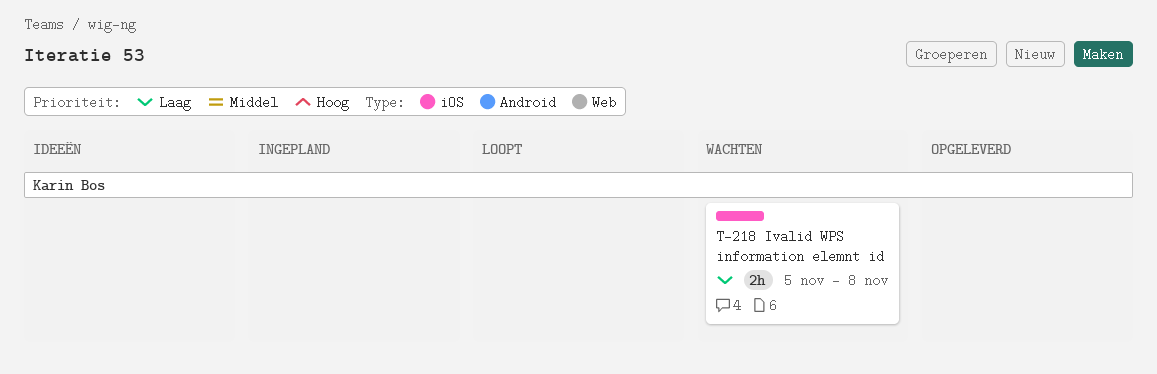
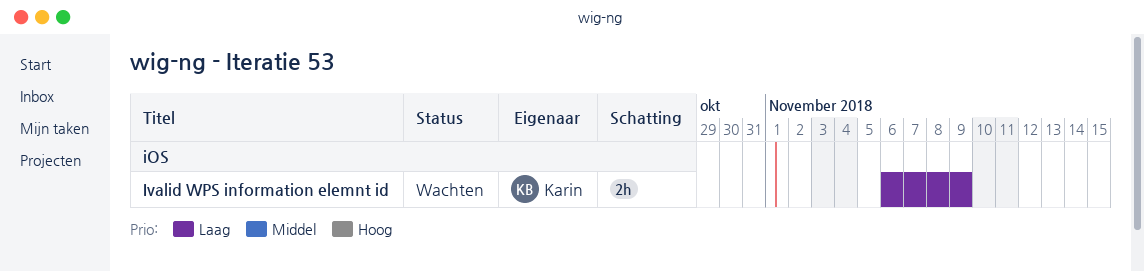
Ivalid WPS information elemnt id, start: Nov 5 -> Nov 6
Ivalid WPS information elemnt id, due: Nov 8 -> Nov 9

